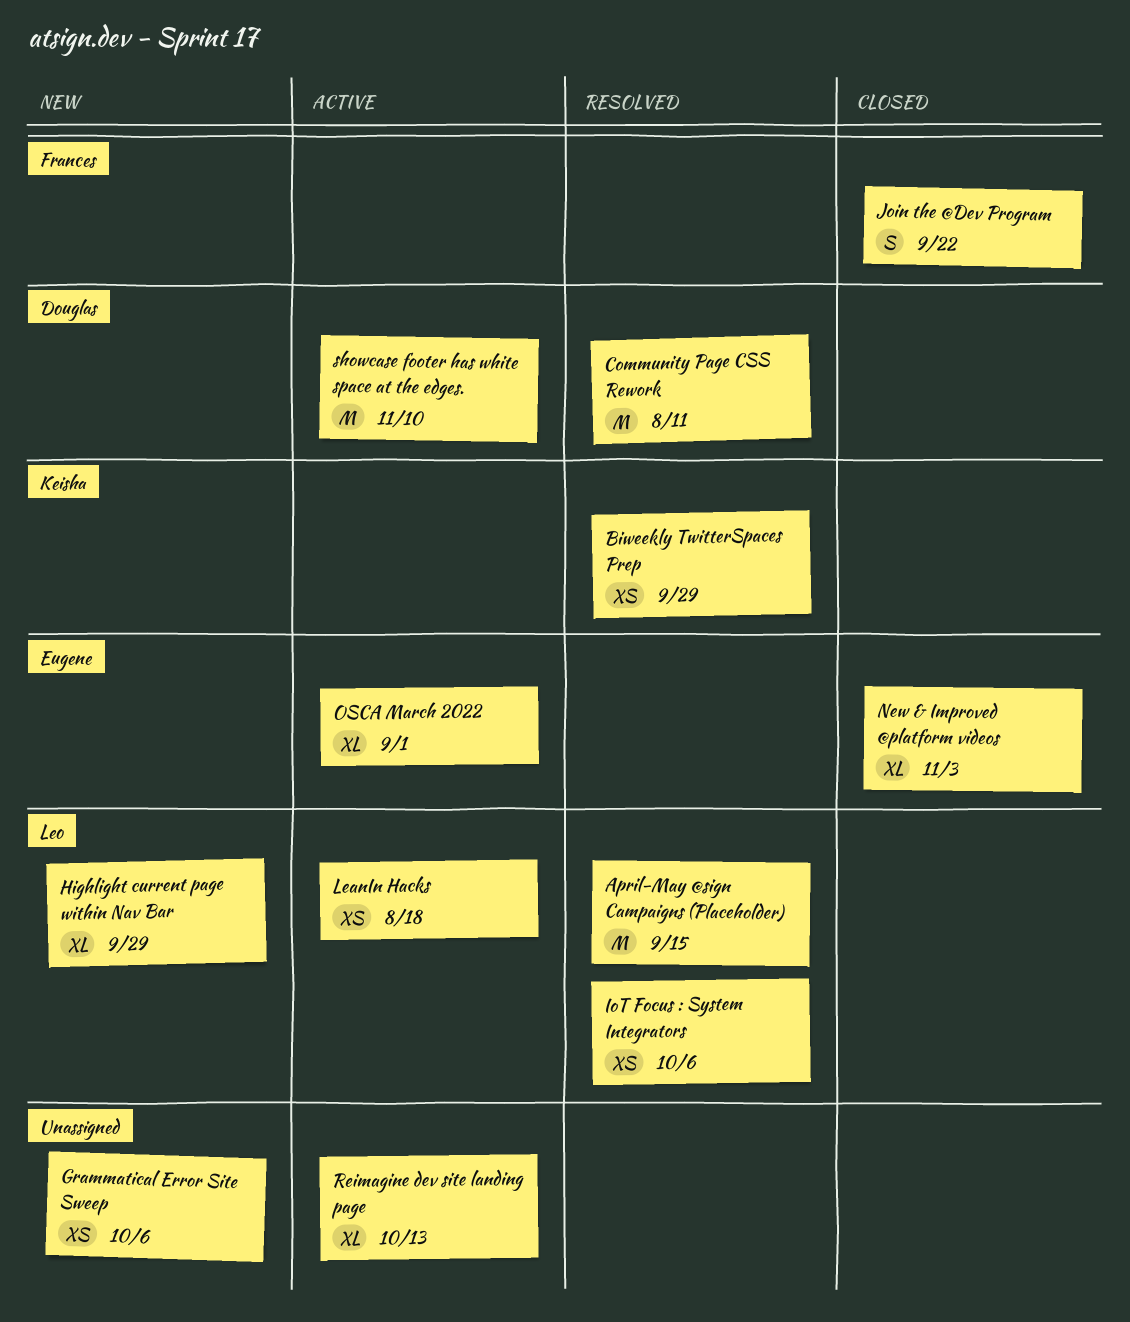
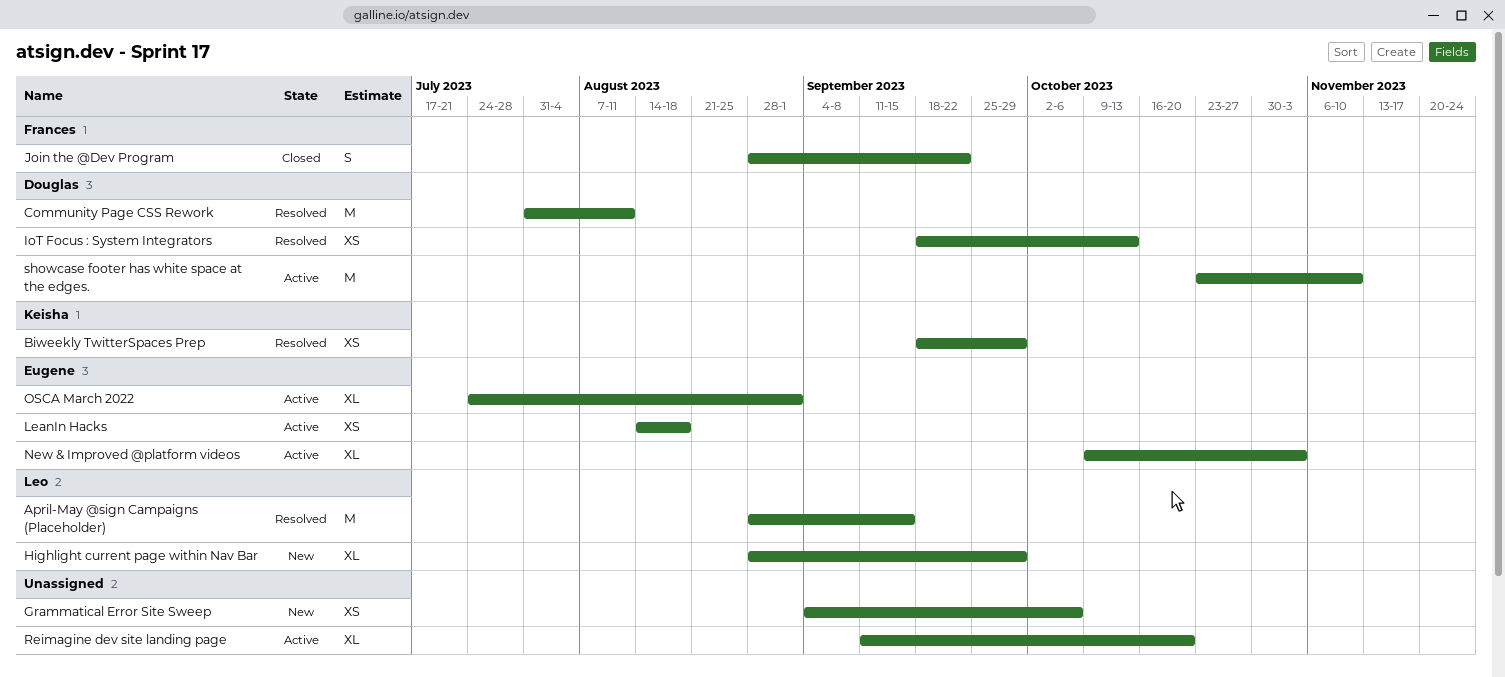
IoT Focus : System Integrators, owner: Leo -> Douglas
IoT Focus : System Integrators, due: Oct 6 -> Oct 13
LeanIn Hacks, owner: Leo -> Eugene
New & Improved @platform videos, status: Closed -> Active
Reimagine dev site landing page, due: Oct 13 -> Oct 20

